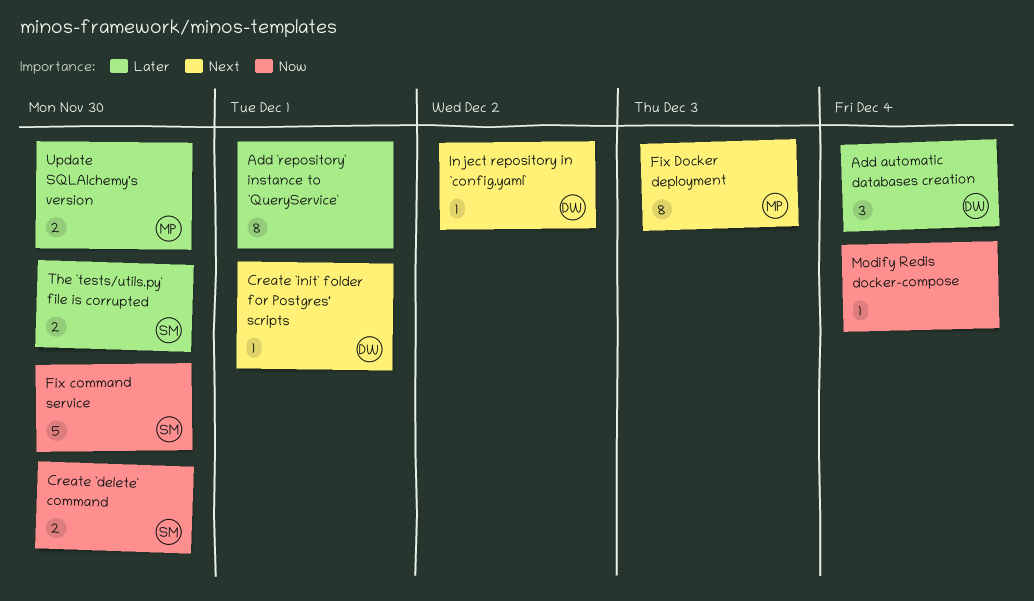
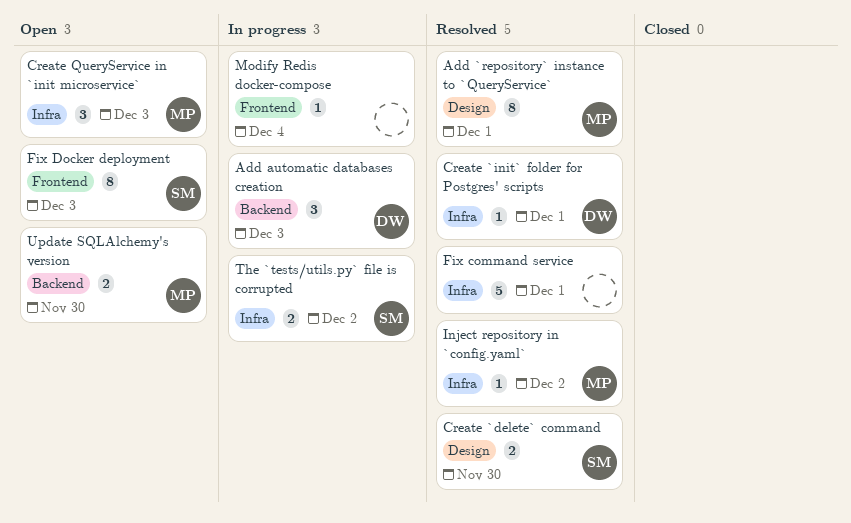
Add `repository` instance to `QueryService`, owner: none -> MP
Add automatic databases creation, due: Dec 4 -> Dec 3
Create QueryService in `init microservice`: none -> present
Fix command service, owner: SM -> none
Fix command service, due: Nov 30 -> Dec 1
Fix Docker deployment, owner: MP -> SM
Inject repository in `config.yaml`, owner: DW -> MP
The `tests/utils.py` file is corrupted, due: Nov 30 -> Dec 2

